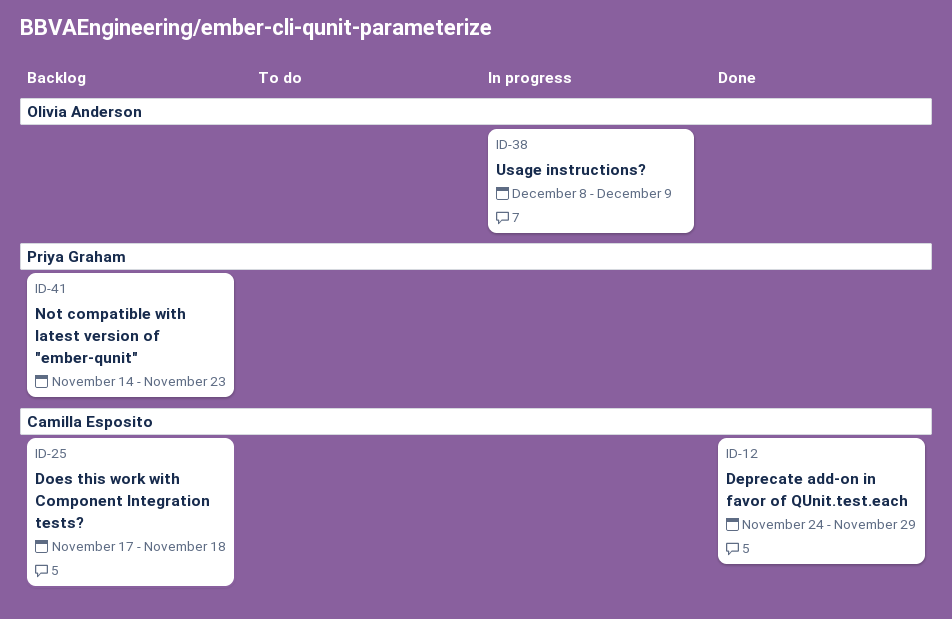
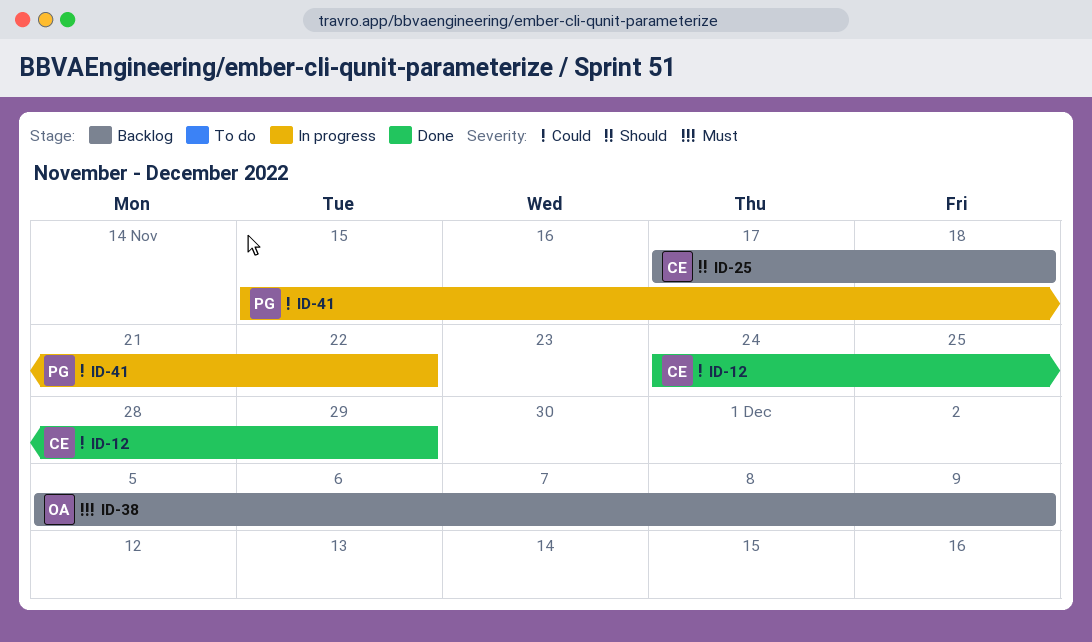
ID-38, status: In progress -> Backlog
ID-38, start: Dec 8 -> Dec 5
ID-41, status: Backlog -> In progress
ID-41, start: Nov 14 -> Nov 15
ID-41, due: Nov 23 -> Nov 22

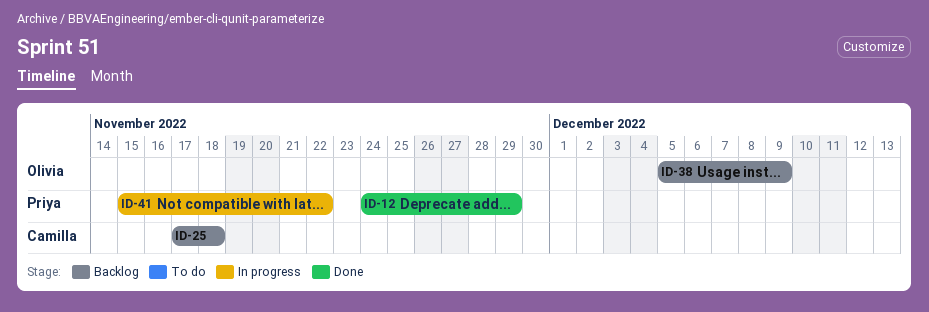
ID-12, owner: Camilla -> Priya

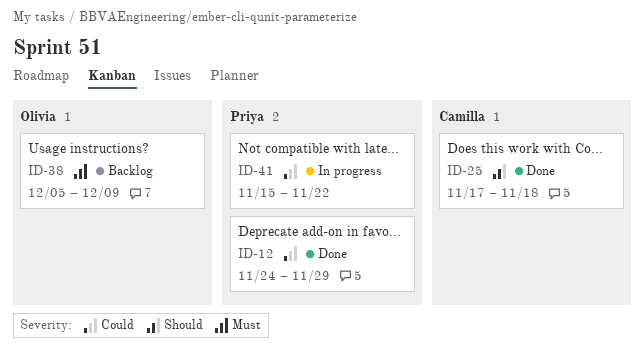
ID-25, status: Backlog -> Done

